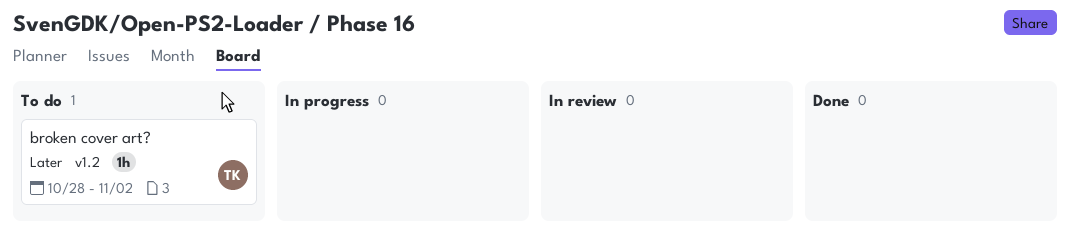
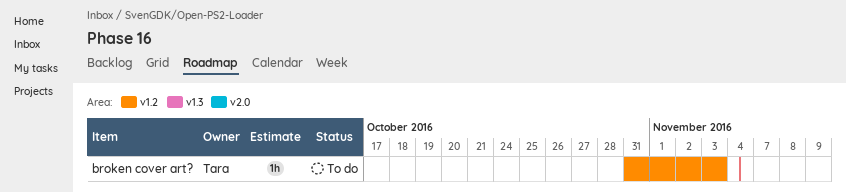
broken cover art?, start: Oct 28 -> Oct 31
broken cover art?, due: Nov 2 -> Nov 3

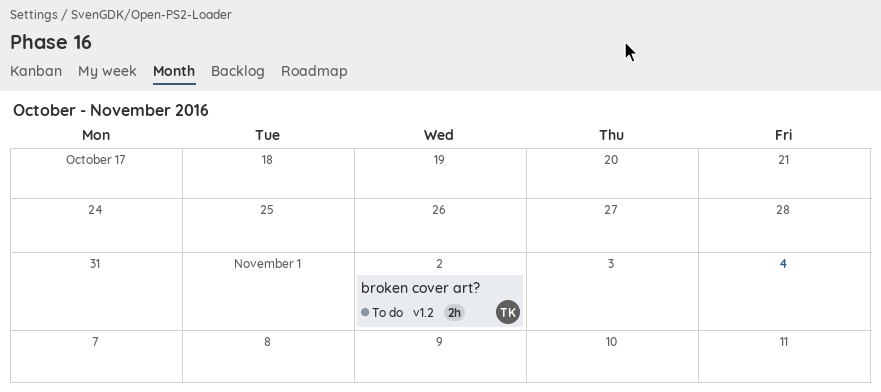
broken cover art?, estimate: 1h -> 2h
broken cover art?, due: Nov 3 -> Nov 2

